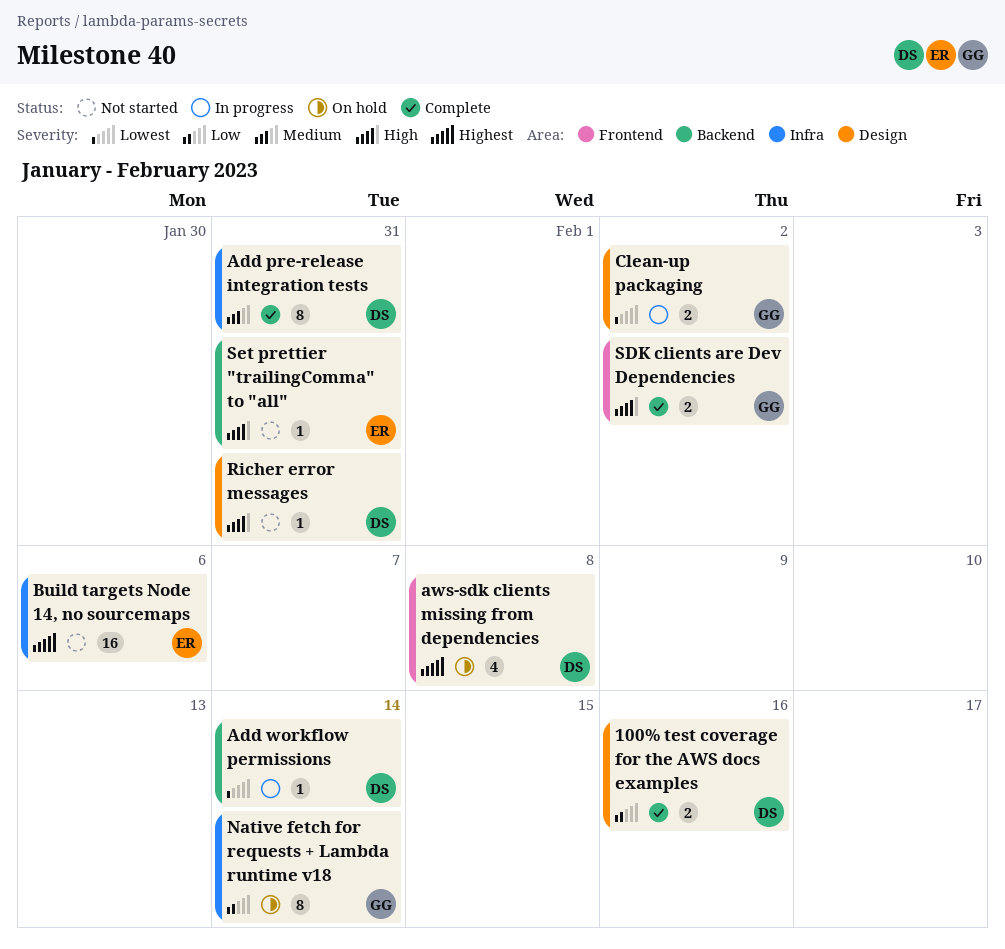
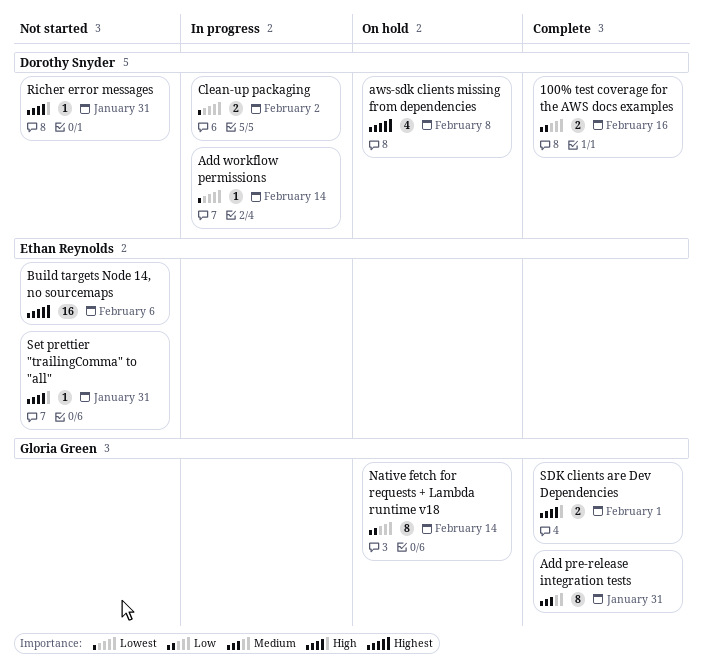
Add pre-release integration tests, owner: Dorothy Snyder -> Gloria Green
Clean-up packaging, owner: Gloria Green -> Dorothy Snyder
SDK clients are Dev Dependencies, due: Feb 2 -> Feb 1

